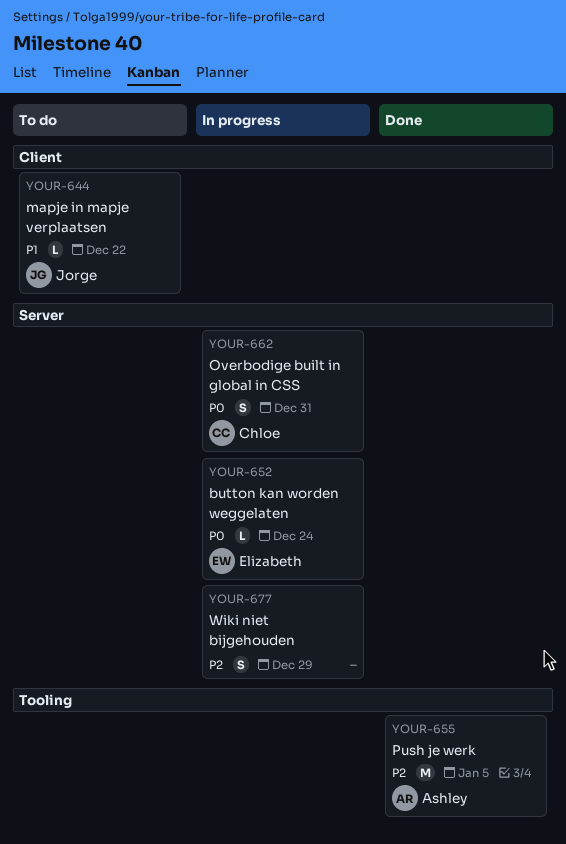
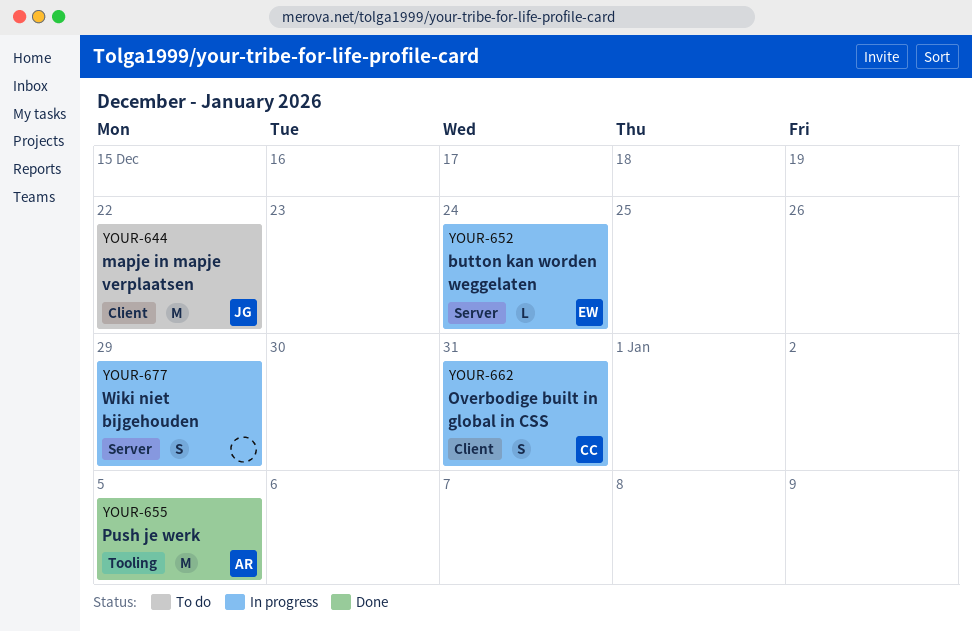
YOUR-644, estimate: L -> M
YOUR-662, label: Server -> Client

